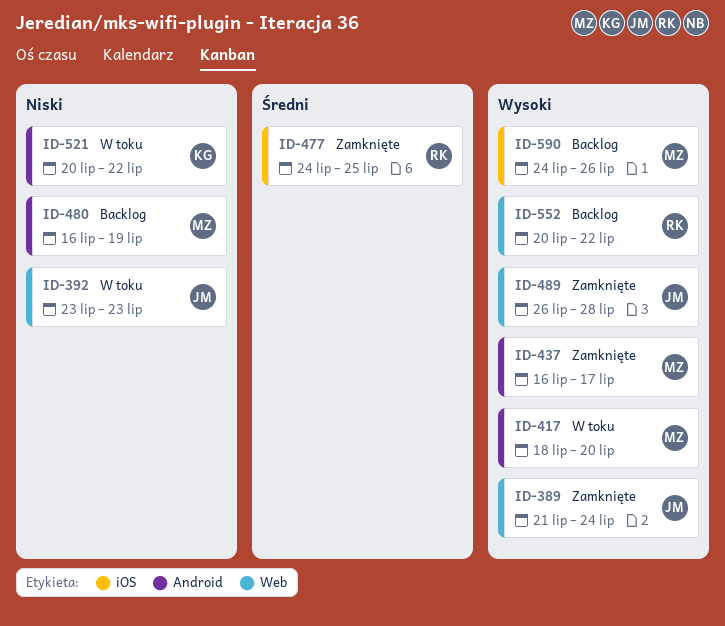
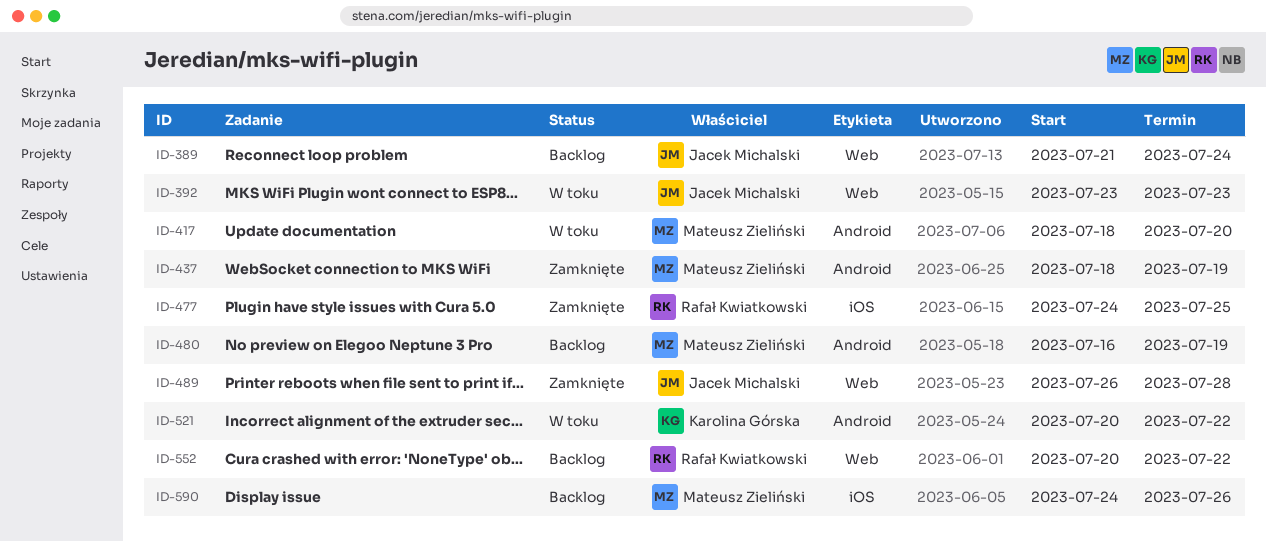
ID-389, status: Zamknięte -> Backlog
ID-437, start: Jul 16 -> Jul 18
ID-437, due: Jul 17 -> Jul 19

